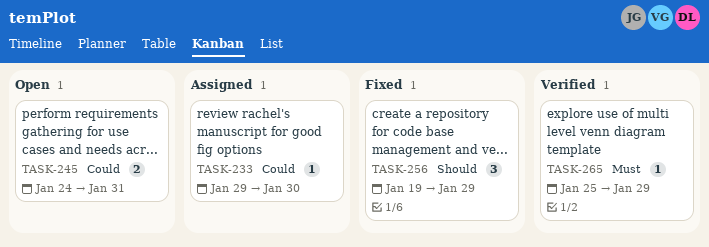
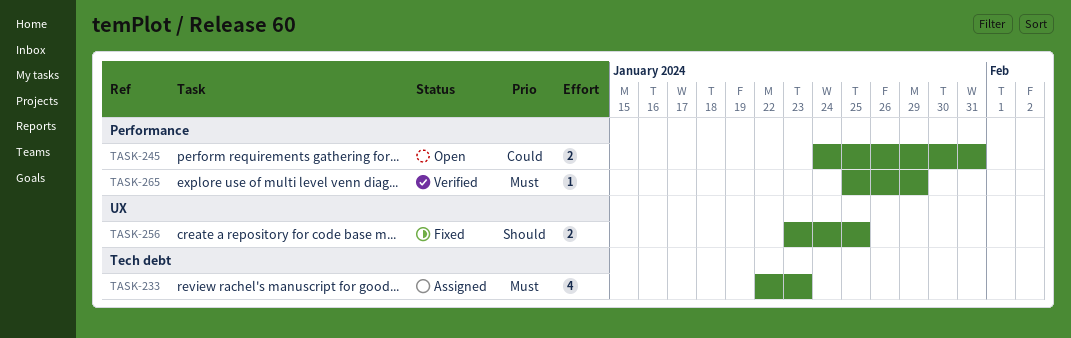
TASK-233, priority: Could -> Must
TASK-233, estimate: 1 -> 4
TASK-233, start: Jan 29 -> Jan 22
TASK-233, due: Jan 30 -> Jan 23
TASK-256, estimate: 3 -> 2
TASK-256, start: Jan 19 -> Jan 23
TASK-256, due: Jan 29 -> Jan 25

